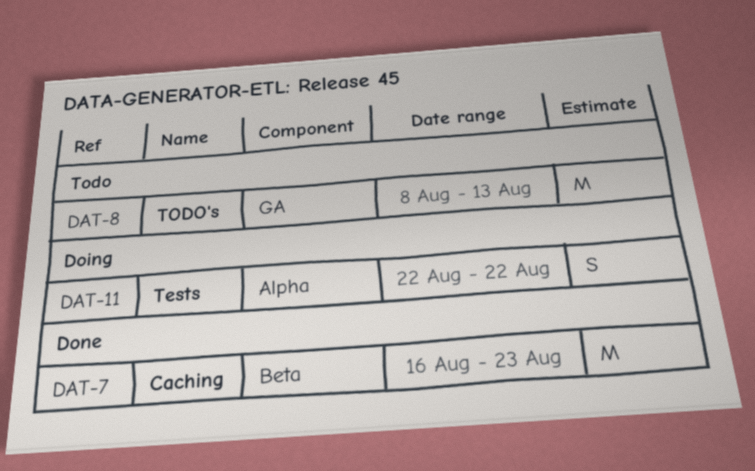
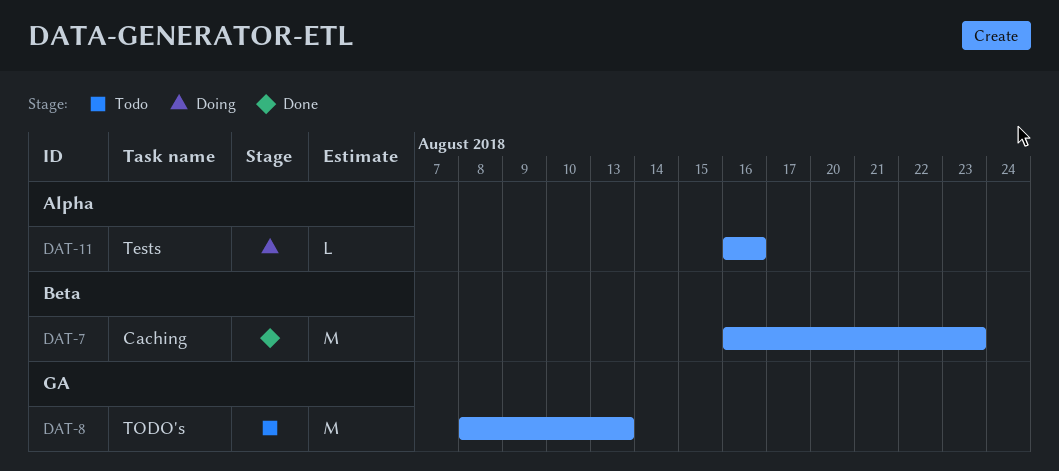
DAT-11, estimate: S -> L
DAT-11, start: Aug 22 -> Aug 16
DAT-11, due: Aug 22 -> Aug 16

